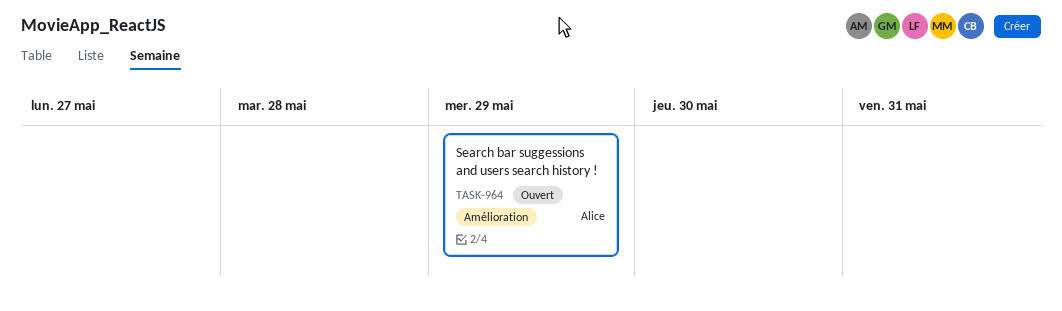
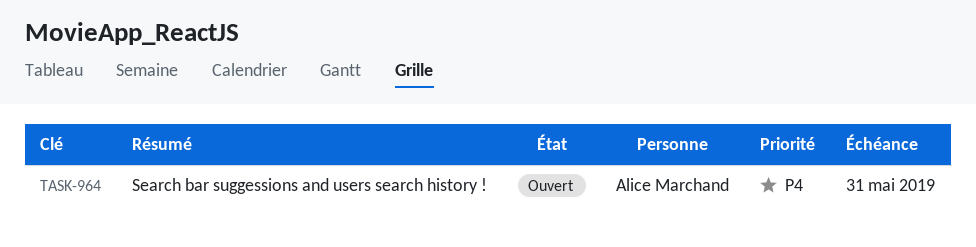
TASK-964, due: May 29 -> May 31

